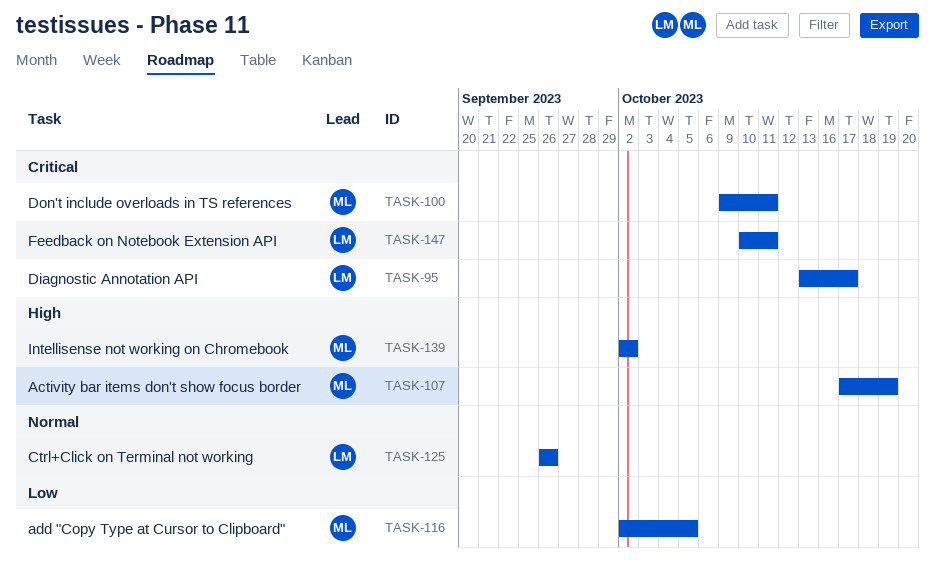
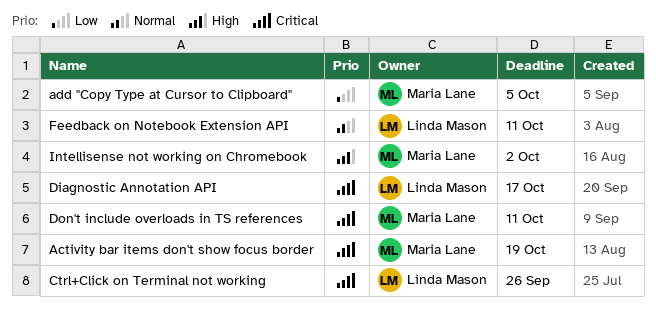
Activity bar items don't show focus border, priority: High -> Critical
Ctrl+Click on Terminal not working, priority: Normal -> Critical
Feedback on Notebook Extension API, priority: Critical -> Normal

